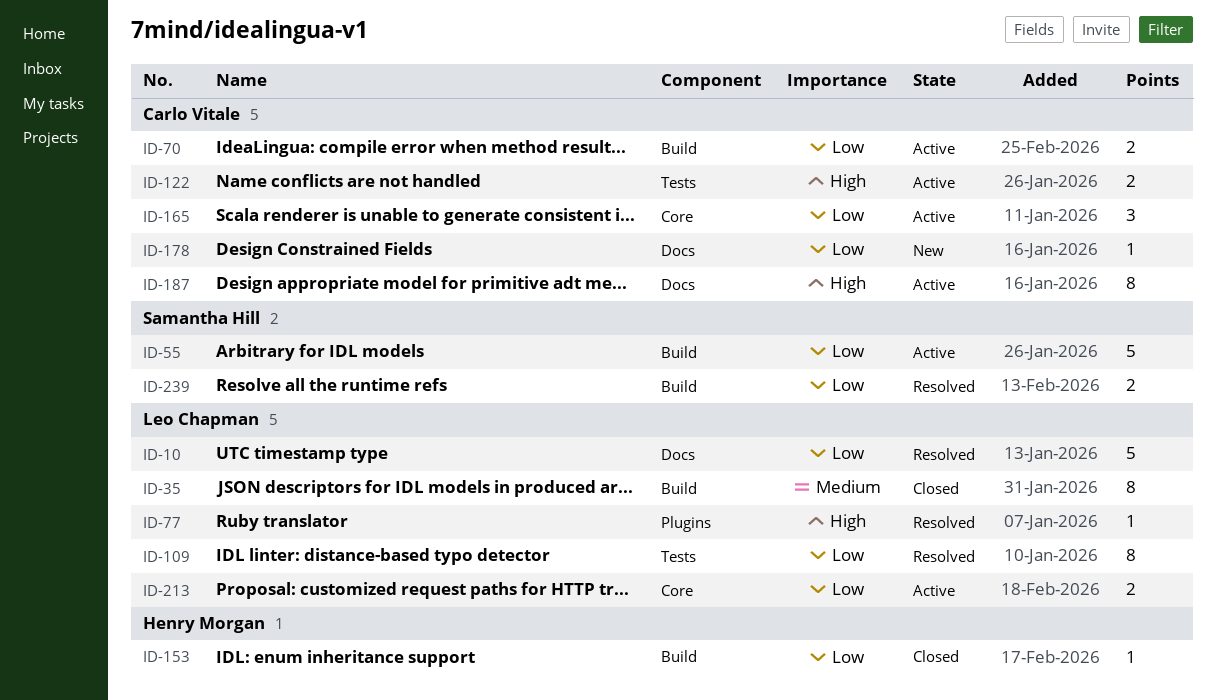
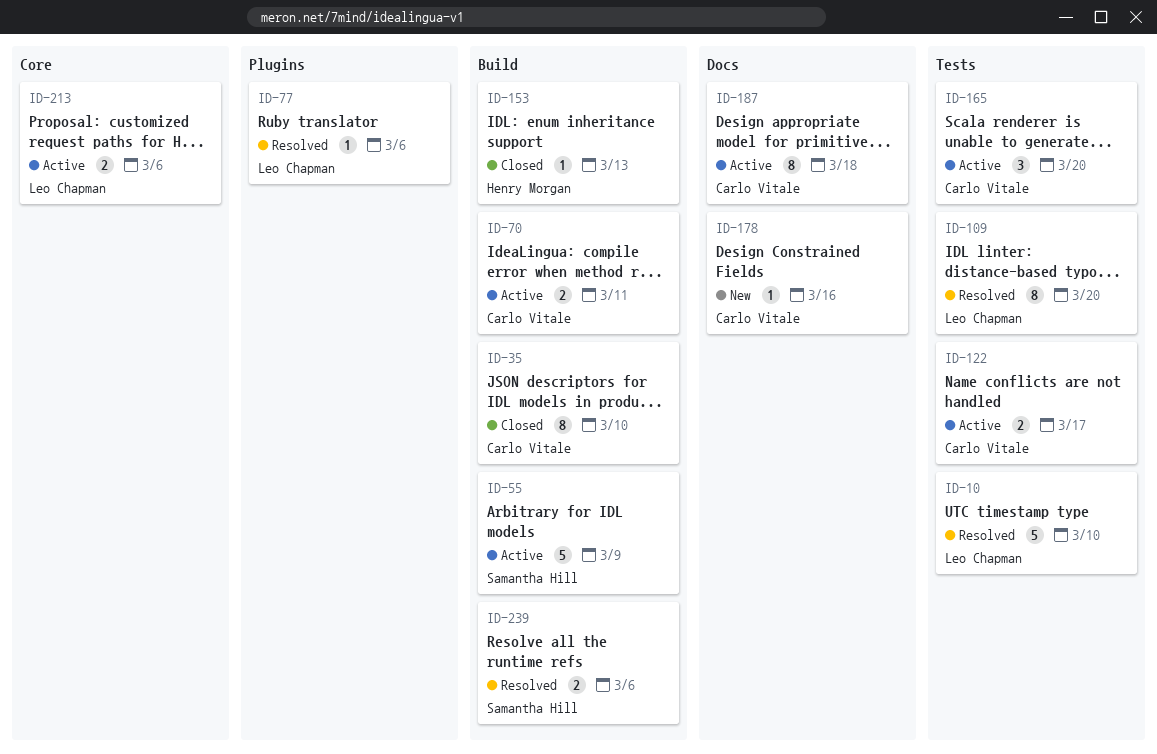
ID-10, label: Docs -> Tests
ID-35, owner: Leo Chapman -> Carlo Vitale
ID-165, label: Core -> Tests

